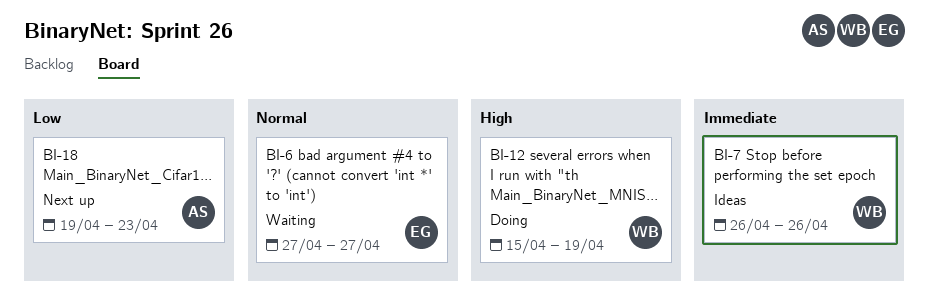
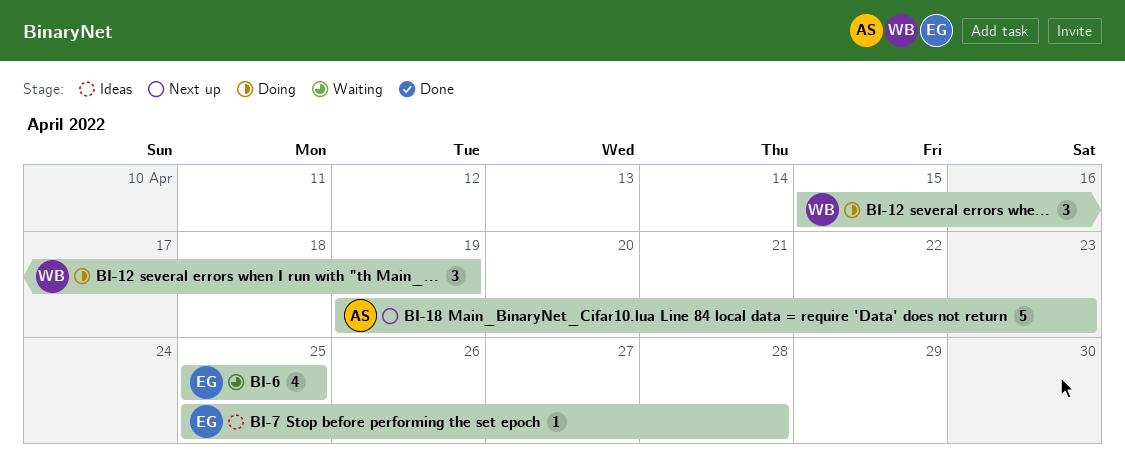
BI-6, start: Apr 27 -> Apr 25
BI-6, due: Apr 27 -> Apr 25
BI-7, owner: WB -> EG
BI-7, start: Apr 26 -> Apr 25
BI-7, due: Apr 26 -> Apr 28

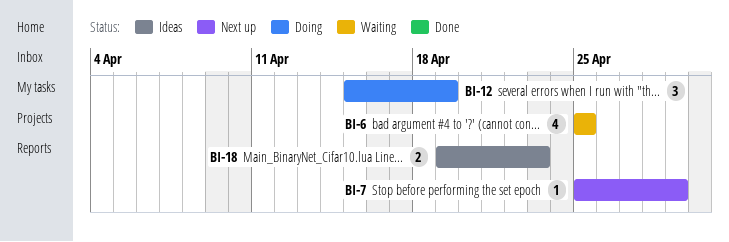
BI-7, status: Ideas -> Next up
BI-7, due: Apr 28 -> Apr 29
BI-18, status: Next up -> Ideas
BI-18, estimate: 5 -> 2

